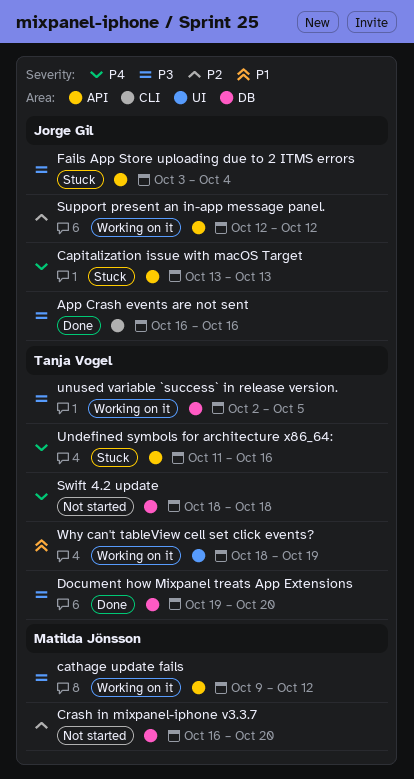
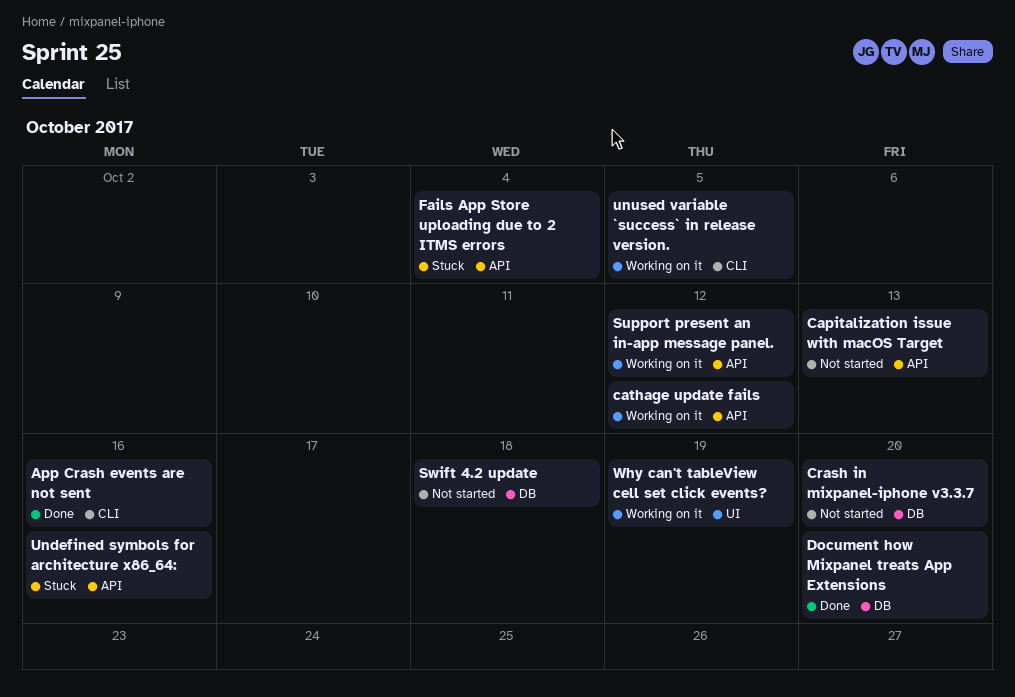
Capitalization issue with macOS Target, status: Stuck -> Not started
unused variable `success` in release version., label: DB -> CLI

